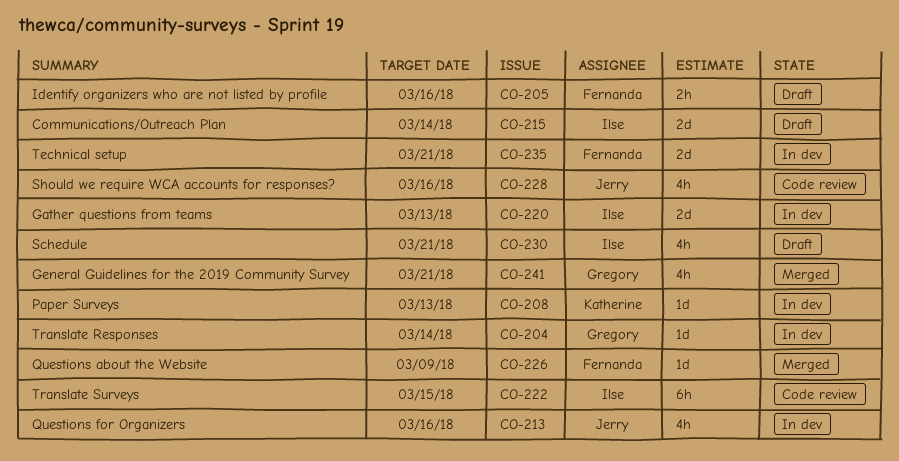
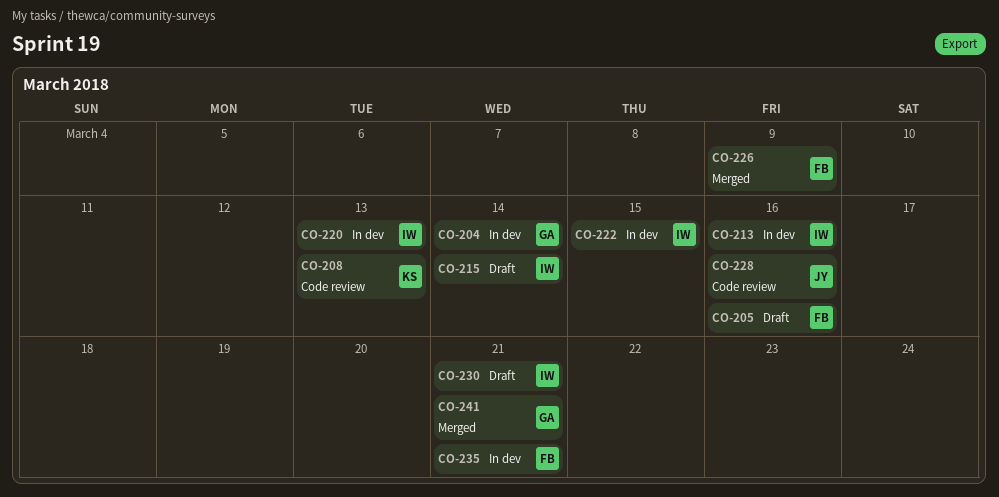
CO-208, status: In dev -> Code review
CO-213, owner: Jerry -> Ilse
CO-222, status: Code review -> In dev

